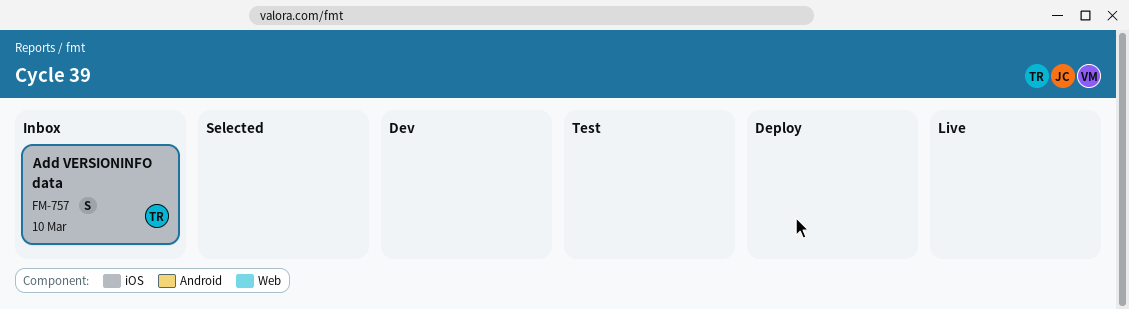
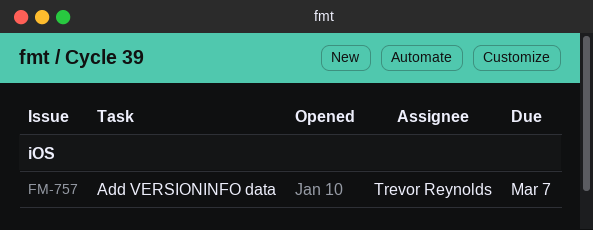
FM-757, due: Mar 10 -> Mar 7

